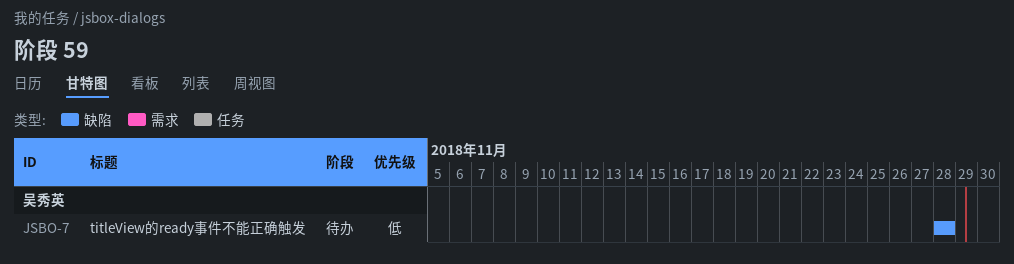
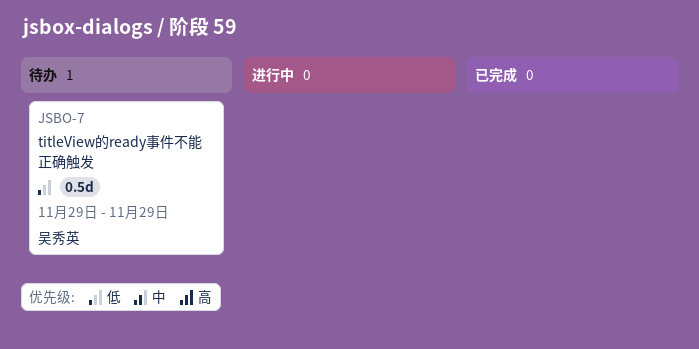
JSBO-7, start: Nov 28 -> Nov 29
JSBO-7, due: Nov 28 -> Nov 29

